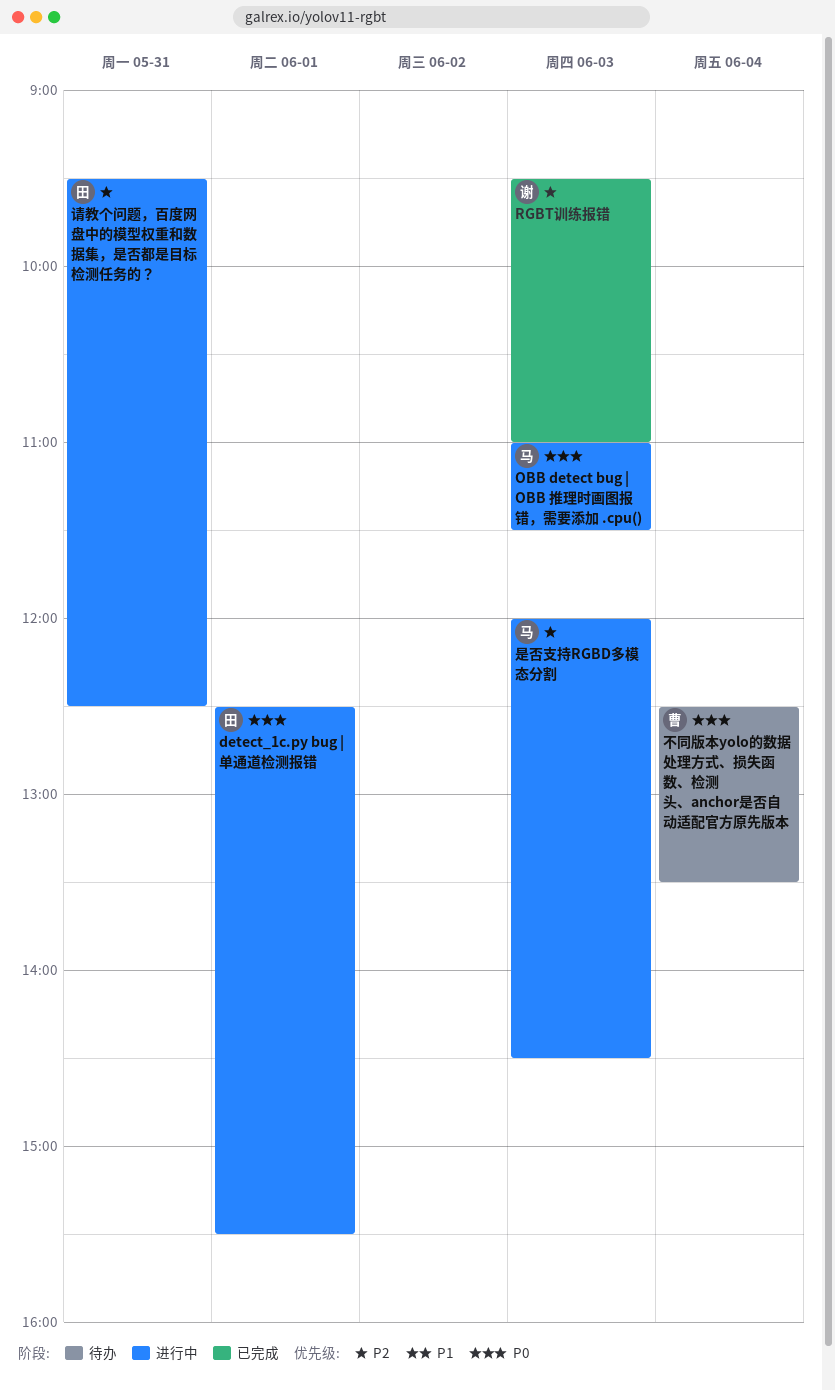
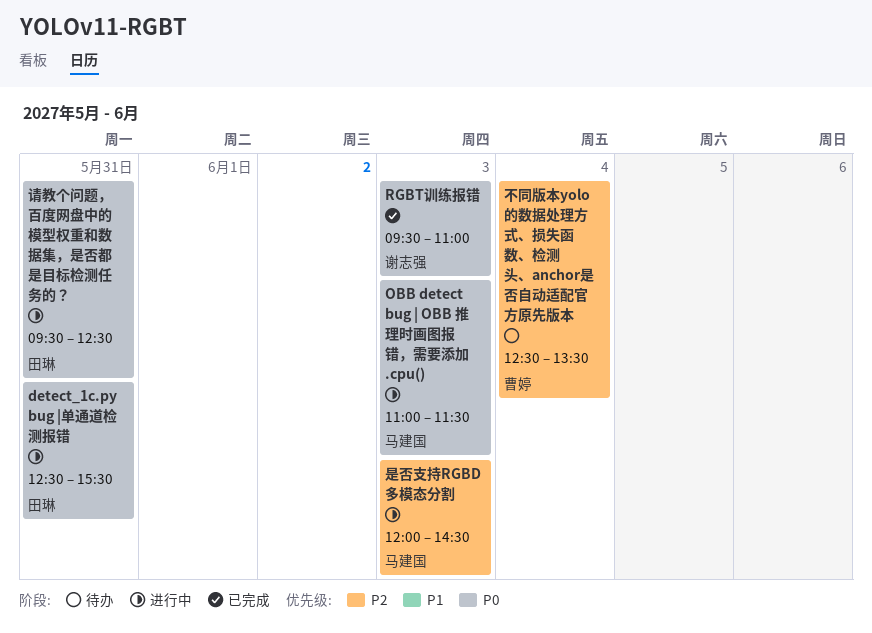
detect_1c.py bug |单通道检测报错, day: Jun 1 -> May 31
RGBT训练报错, priority: P2 -> P0
不同版本yolo的数据处理方式、损失函数、检测头、anchor是否自动适配官方原先版本, priority: P0 -> P2
请教个问题，百度网盘中的模型权重和数据集，是否都是目标检测任务的？, priority: P2 -> P0

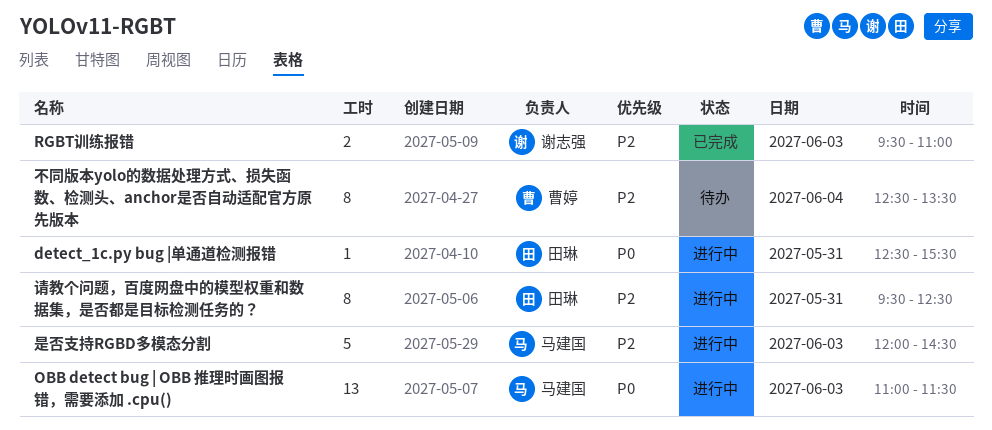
RGBT训练报错, priority: P0 -> P2
请教个问题，百度网盘中的模型权重和数据集，是否都是目标检测任务的？, priority: P0 -> P2

